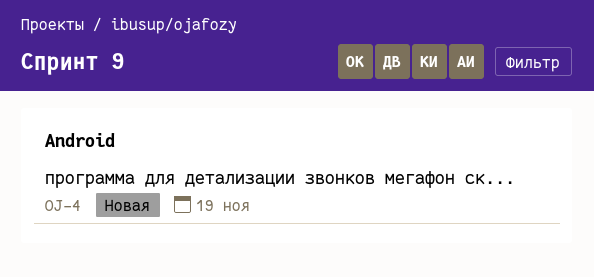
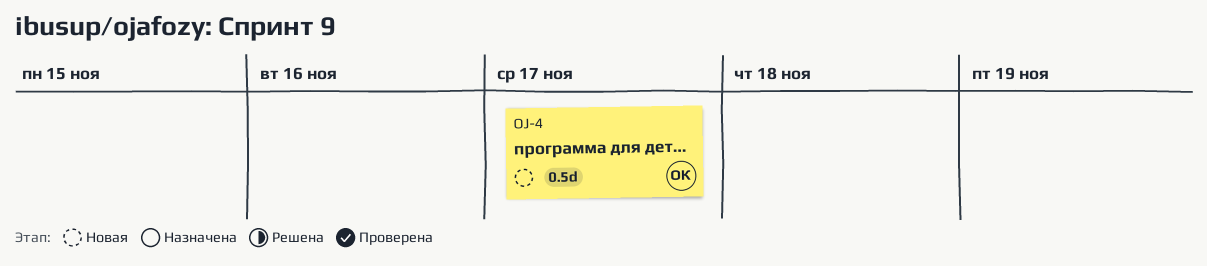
OJ-4, due: Nov 19 -> Nov 17

